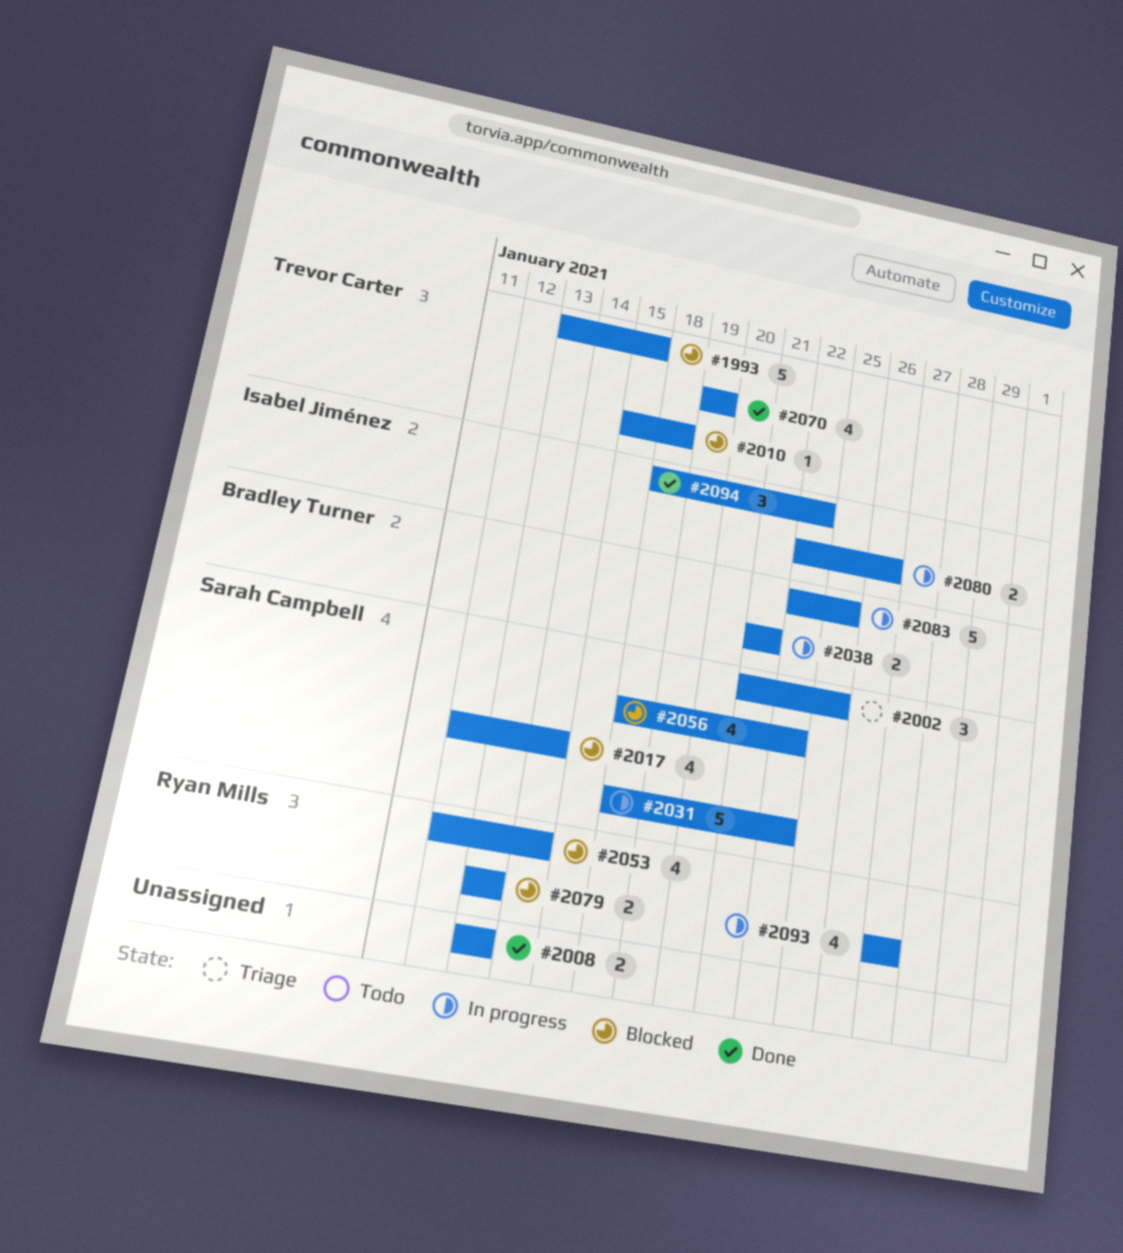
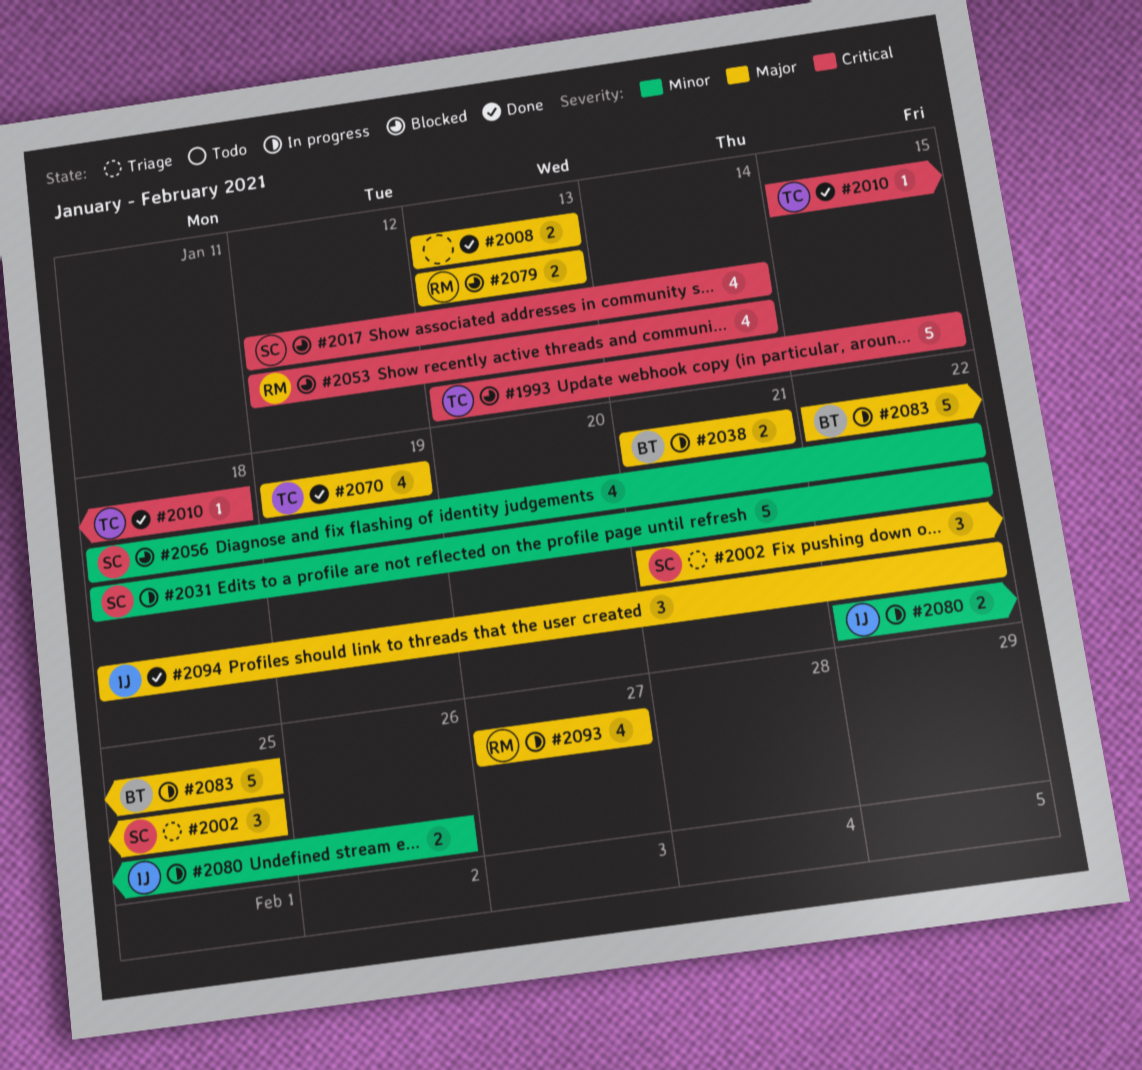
#2010, status: Blocked -> Done

